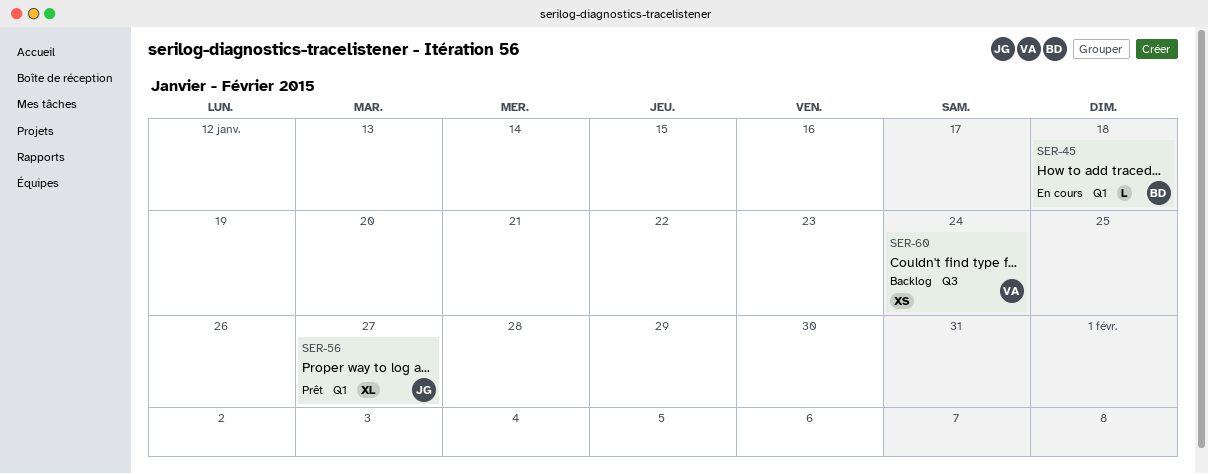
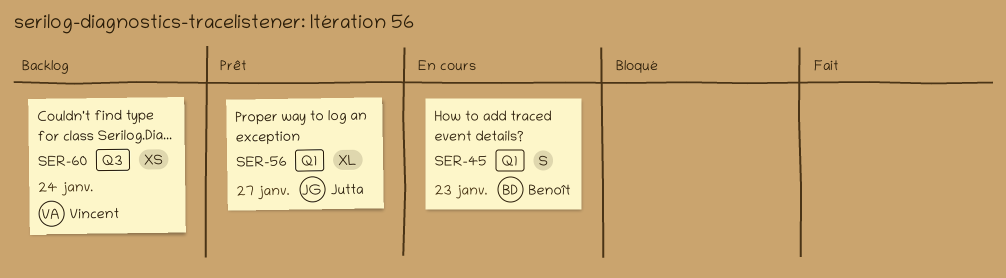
SER-45, estimate: L -> S
SER-45, due: Jan 18 -> Jan 23

